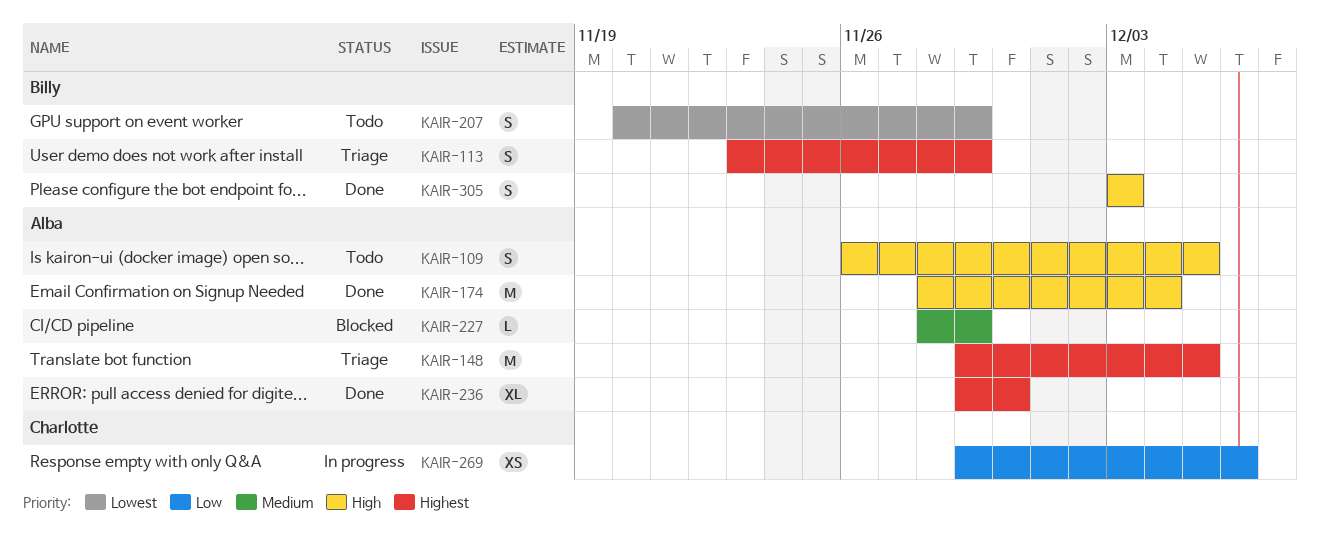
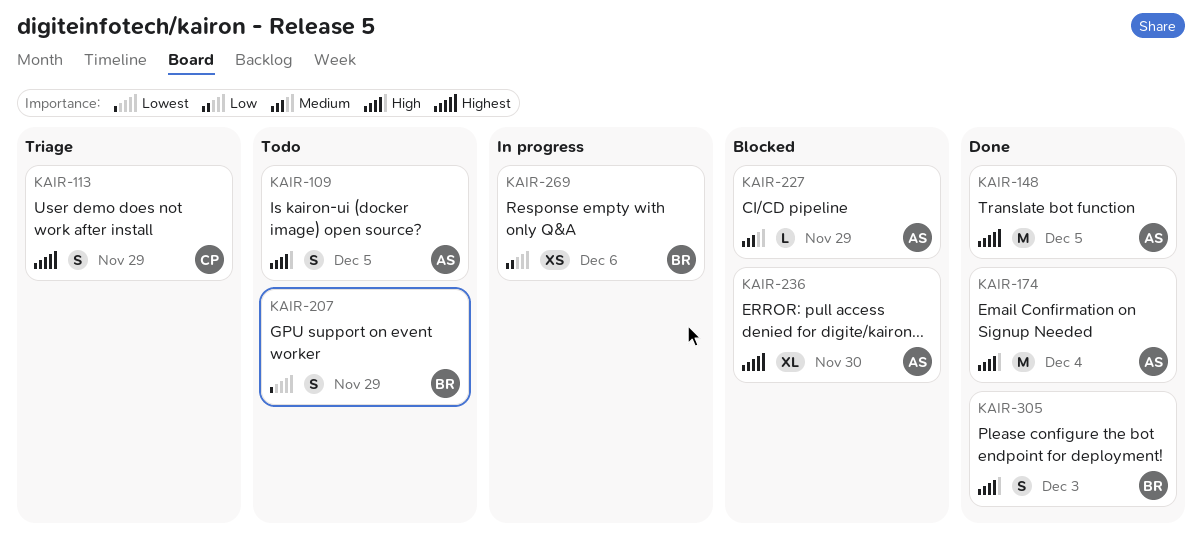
KAIR-113, owner: Billy -> Charlotte
KAIR-148, status: Triage -> Done
KAIR-236, status: Done -> Blocked
KAIR-269, owner: Charlotte -> Billy

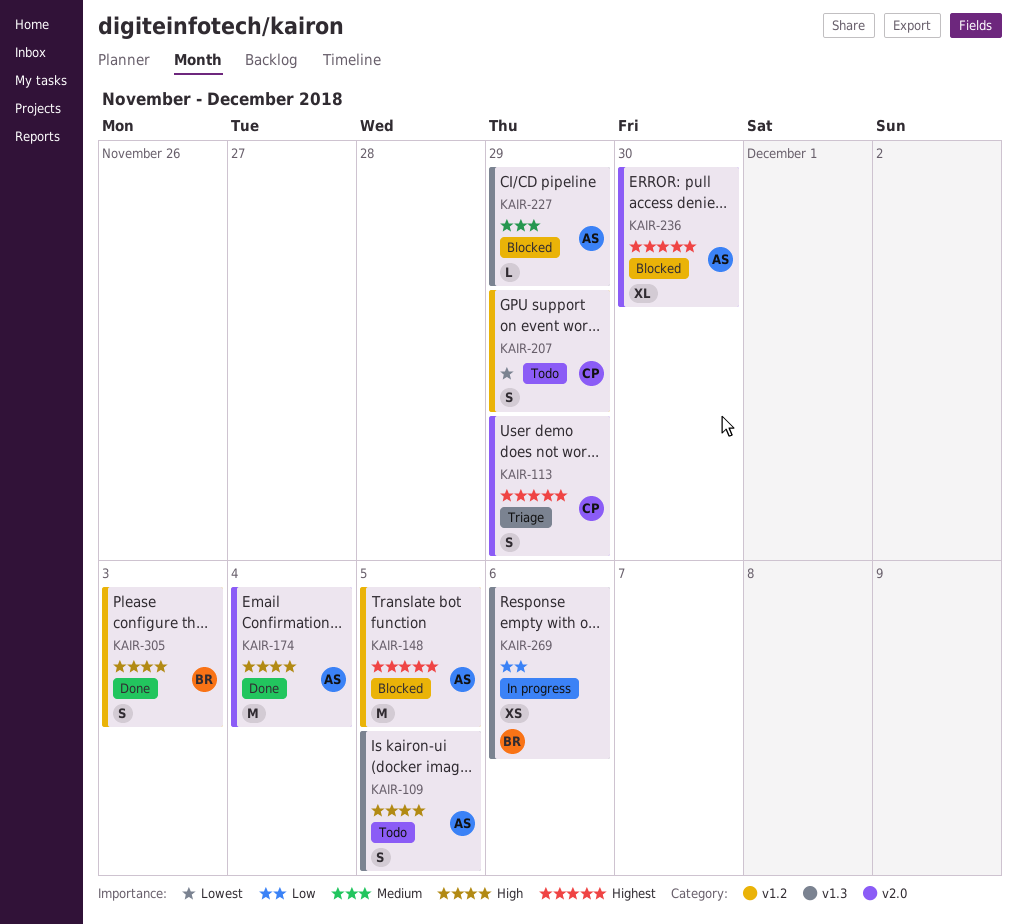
KAIR-148, status: Done -> Blocked
KAIR-207, owner: BR -> CP

